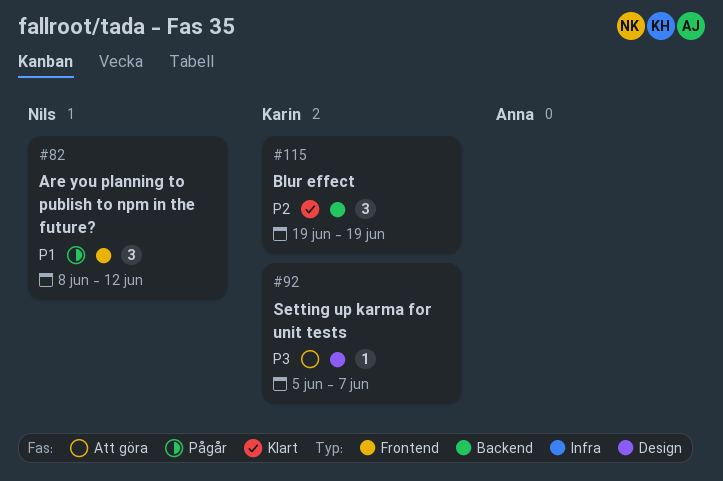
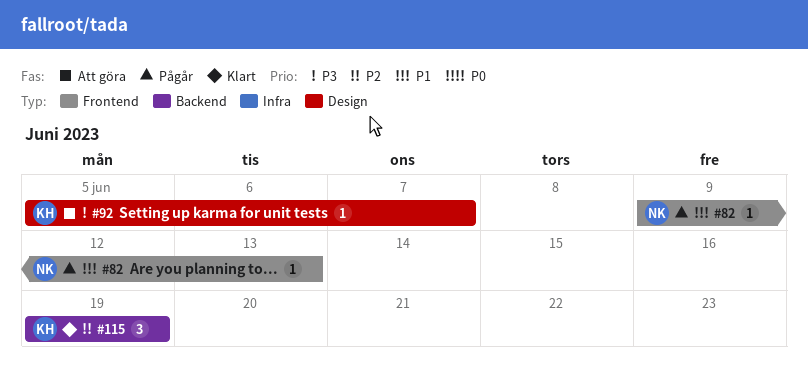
#82, estimate: 3 -> 1
#82, start: Jun 8 -> Jun 9
#82, due: Jun 12 -> Jun 13

